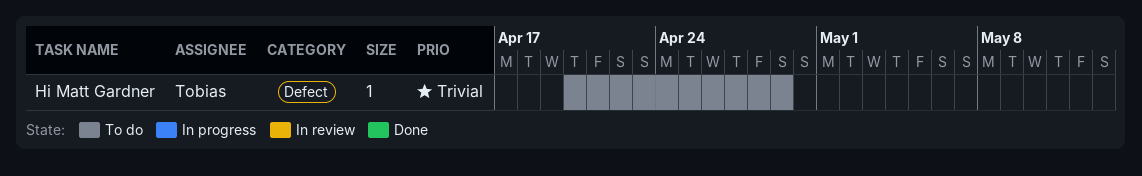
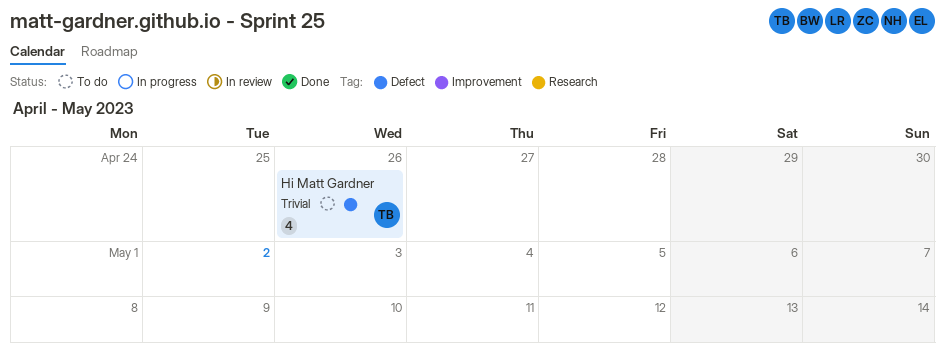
Hi Matt Gardner, estimate: 1 -> 4
Hi Matt Gardner, due: Apr 29 -> Apr 26

